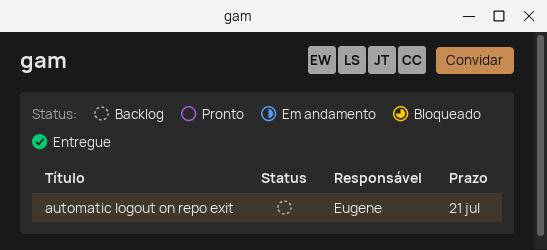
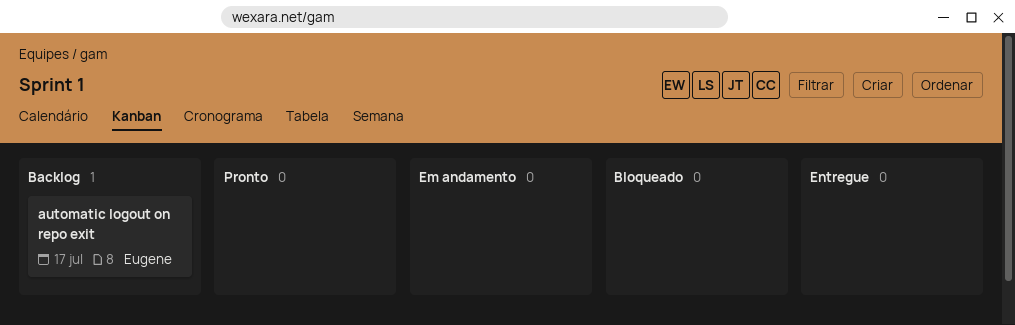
automatic logout on repo exit, due: Jul 21 -> Jul 17

